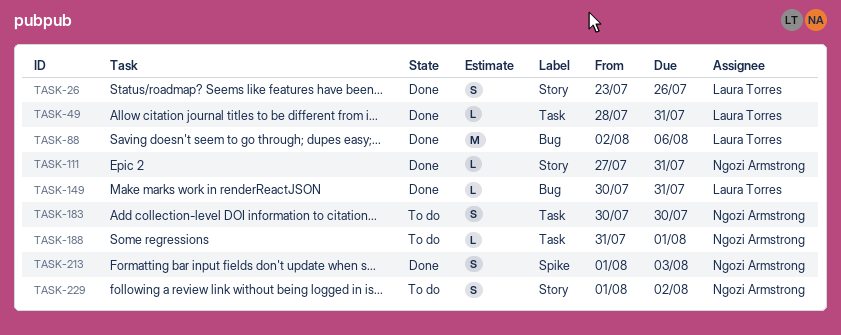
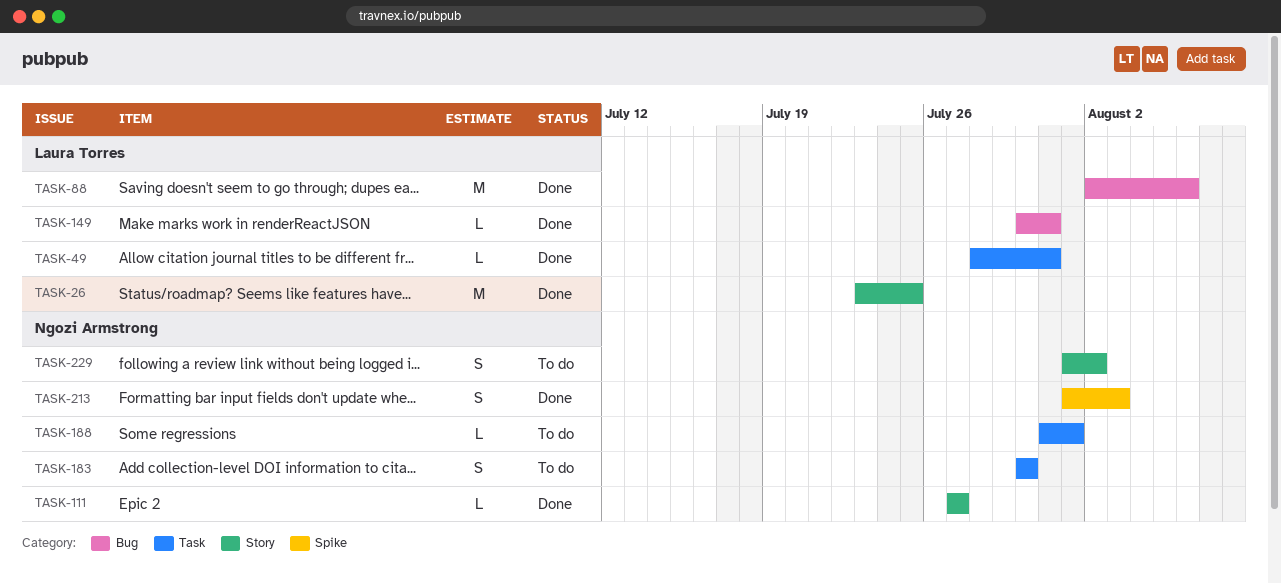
TASK-26, estimate: S -> M
TASK-26, due: Jul 26 -> Jul 25
TASK-111, due: Jul 31 -> Jul 27

